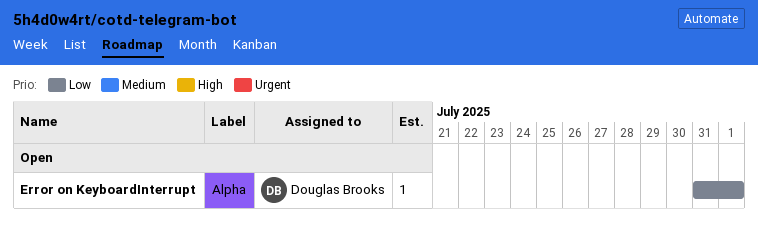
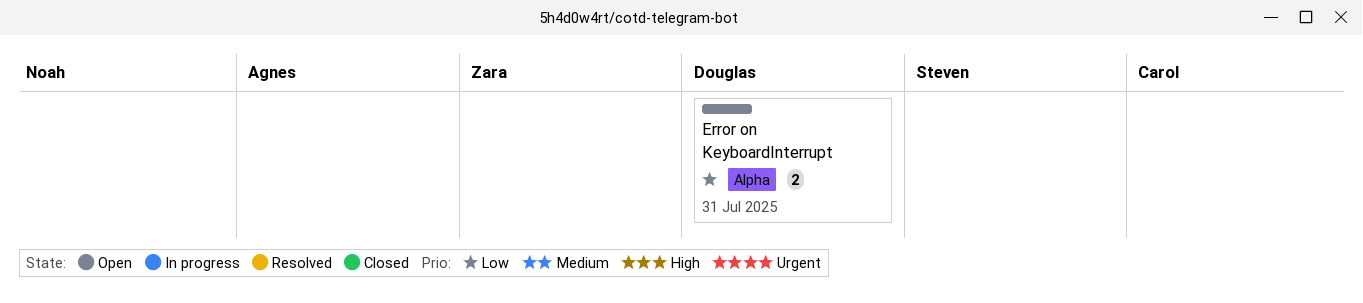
Error on KeyboardInterrupt, estimate: 1 -> 2
Error on KeyboardInterrupt, due: Aug 1 -> Jul 31

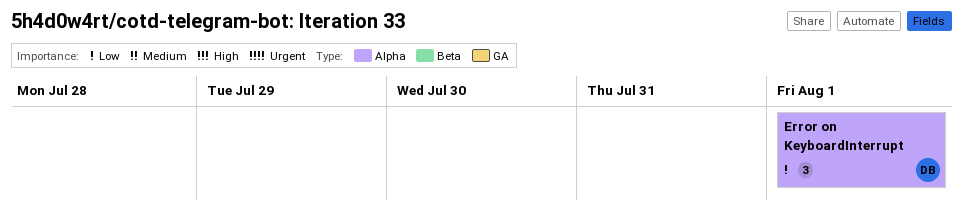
Error on KeyboardInterrupt, estimate: 2 -> 3
Error on KeyboardInterrupt, due: Jul 31 -> Aug 1

